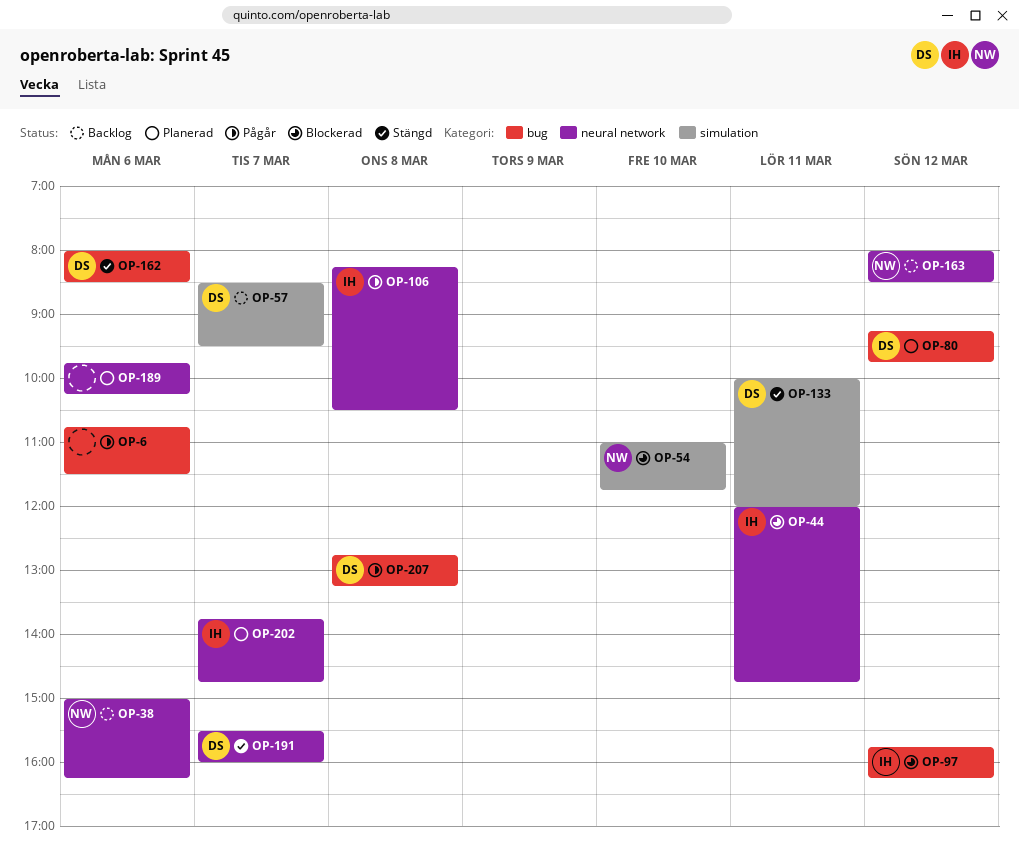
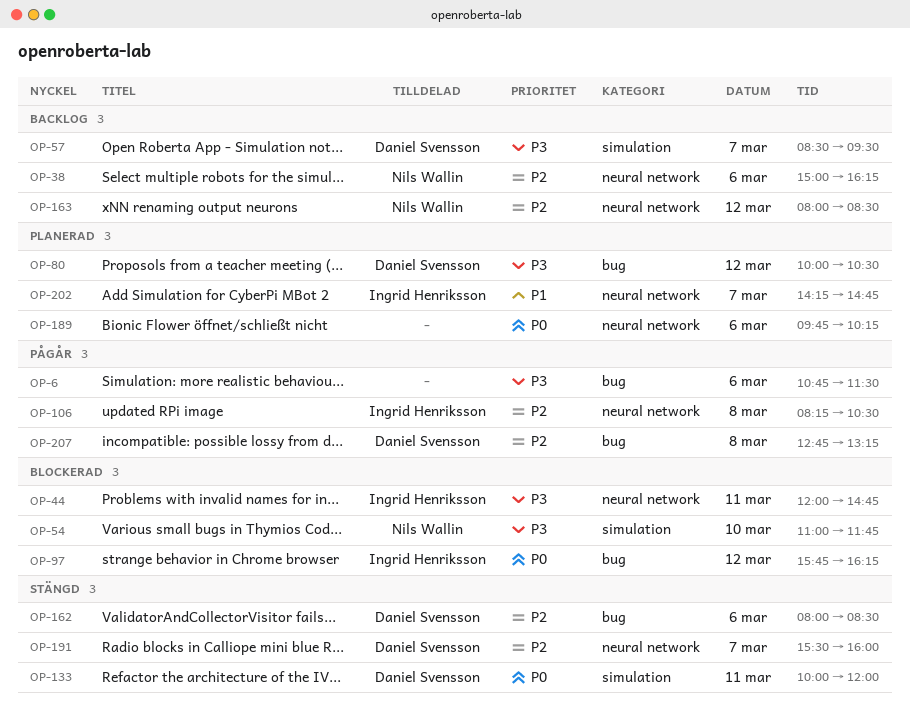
OP-80, begins: 09:15 -> 10:00
OP-80, ends: 09:45 -> 10:30
OP-202, begins: 13:45 -> 14:15

